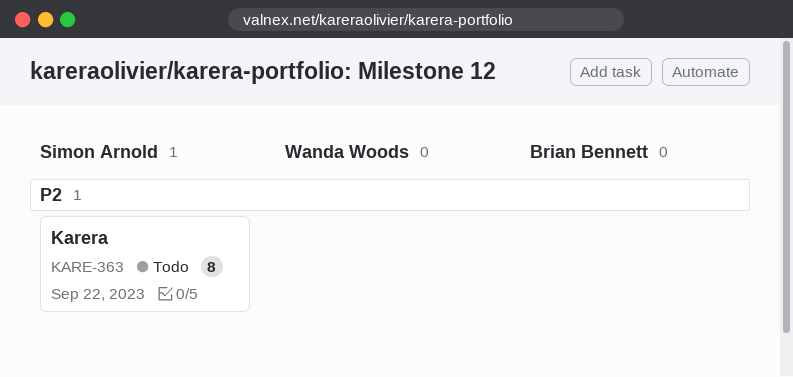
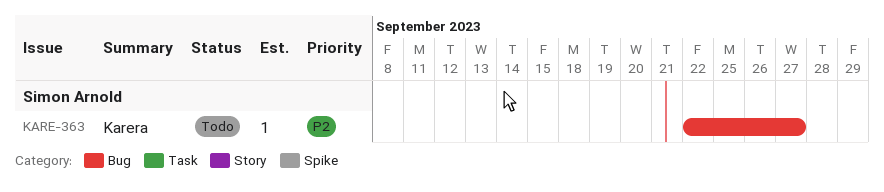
KARE-363, estimate: 8 -> 1
KARE-363, due: Sep 22 -> Sep 27

